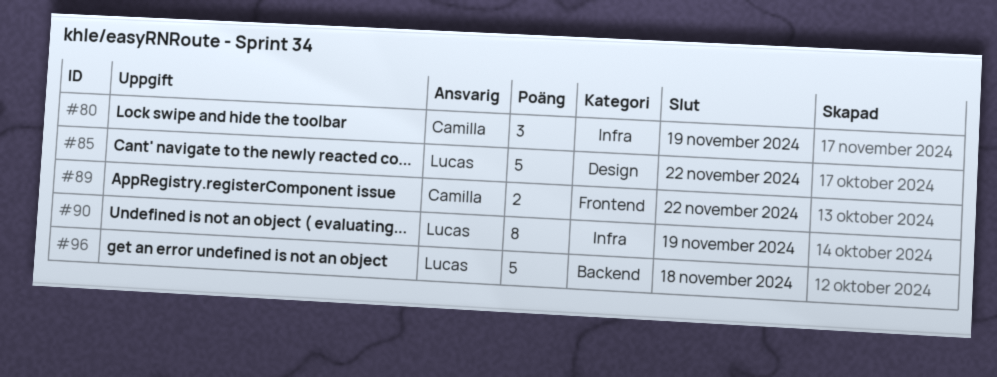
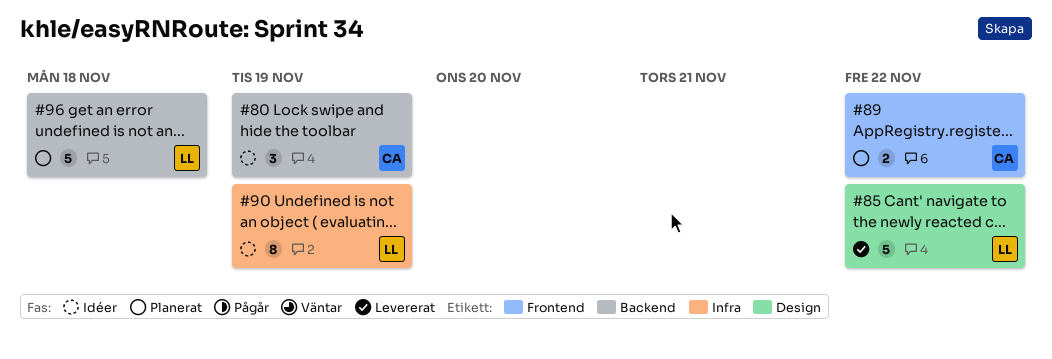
#80, label: Infra -> Backend

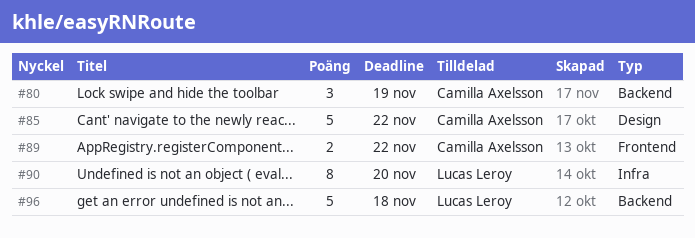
#85, owner: Lucas Leroy -> Camilla Axelsson
#90, due: Nov 19 -> Nov 20

